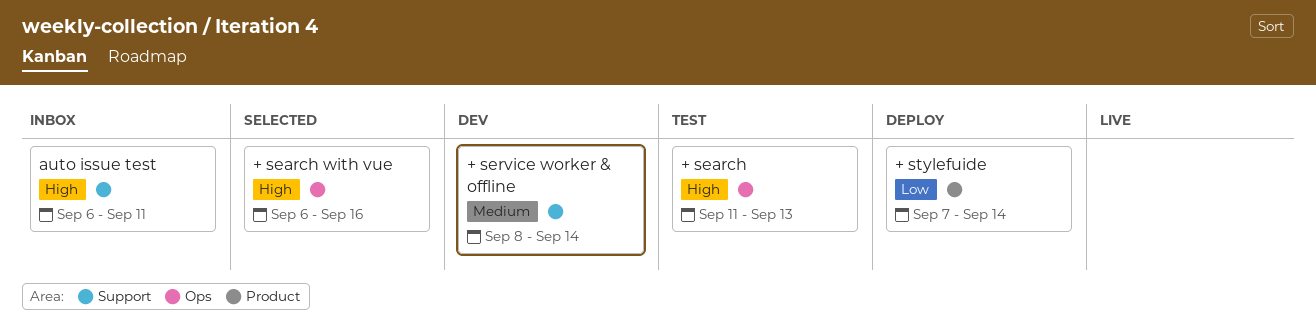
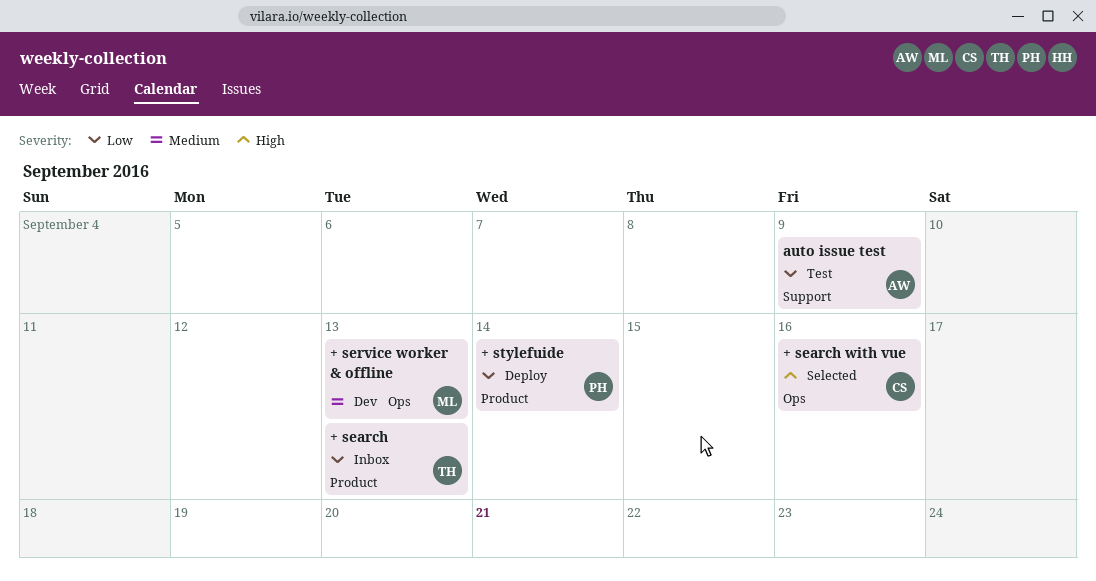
+ search, status: Test -> Inbox
+ search, priority: High -> Low
+ search, label: Ops -> Product
+ service worker & offline, label: Support -> Ops
+ service worker & offline, due: Sep 14 -> Sep 13
auto issue test, status: Inbox -> Test
auto issue test, priority: High -> Low
auto issue test, due: Sep 11 -> Sep 9

